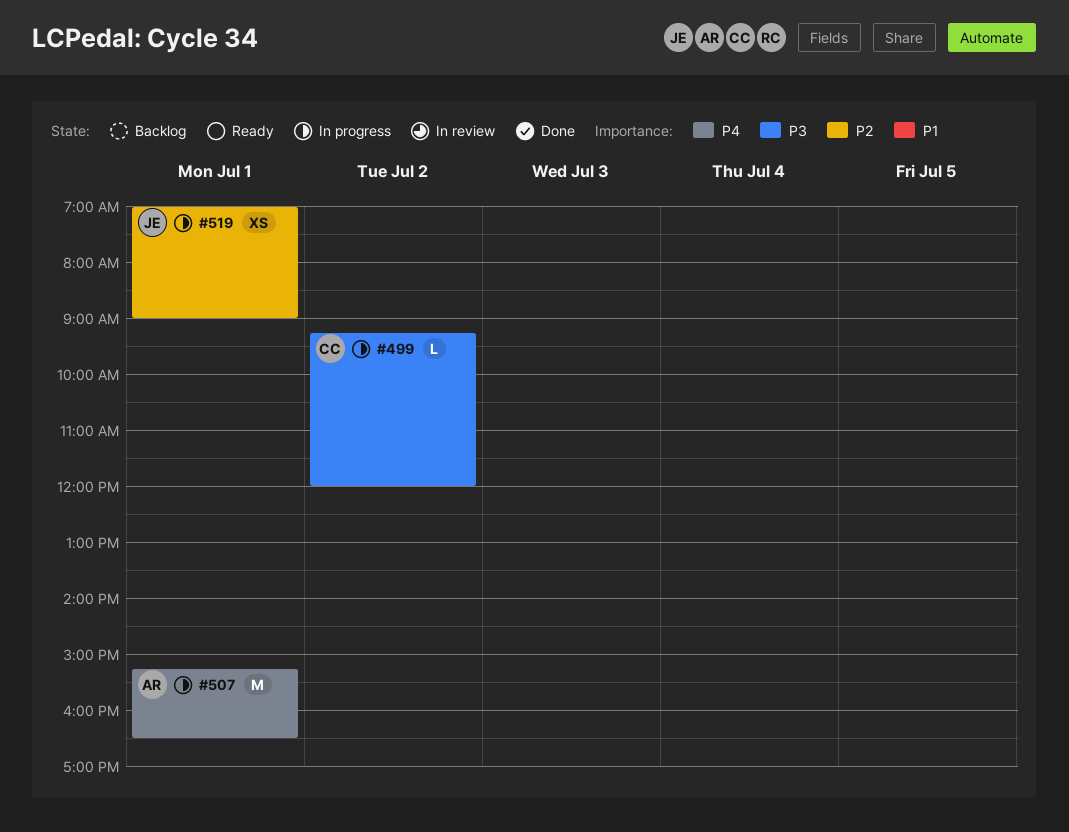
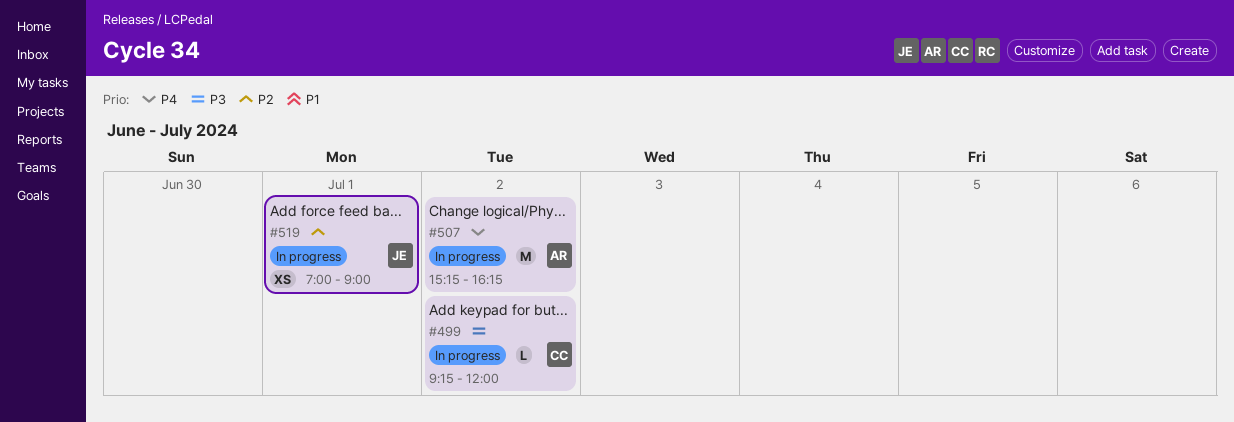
#507, day: Jul 1 -> Jul 2
#507, ends: 16:30 -> 16:15

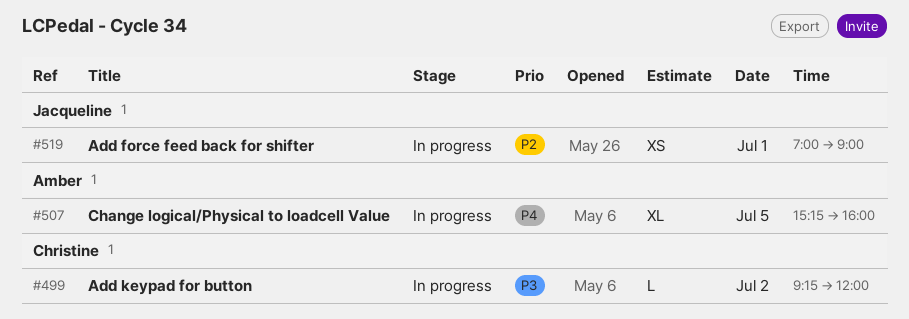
#507, estimate: M -> XL
#507, day: Jul 2 -> Jul 5
#507, ends: 16:15 -> 16:00

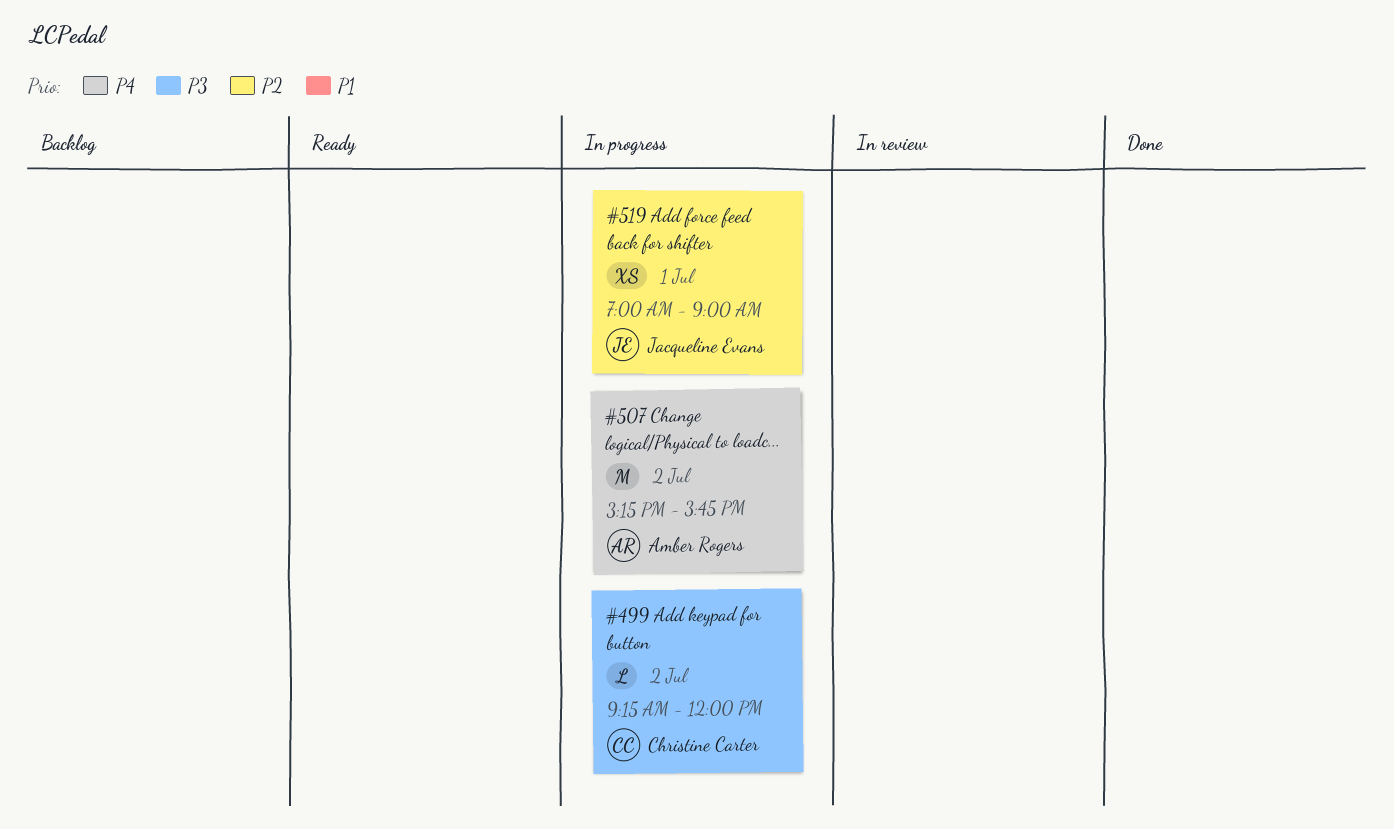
#507, estimate: XL -> M
#507, day: Jul 5 -> Jul 2
#507, ends: 16:00 -> 15:45

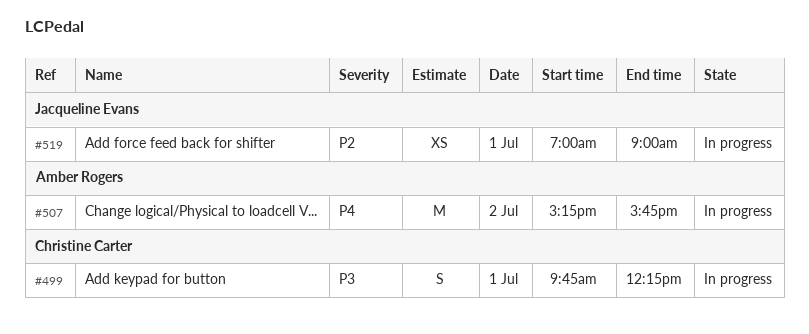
#499, estimate: L -> S
#499, day: Jul 2 -> Jul 1
#499, begins: 09:15 -> 09:45
#499, ends: 12:00 -> 12:15

